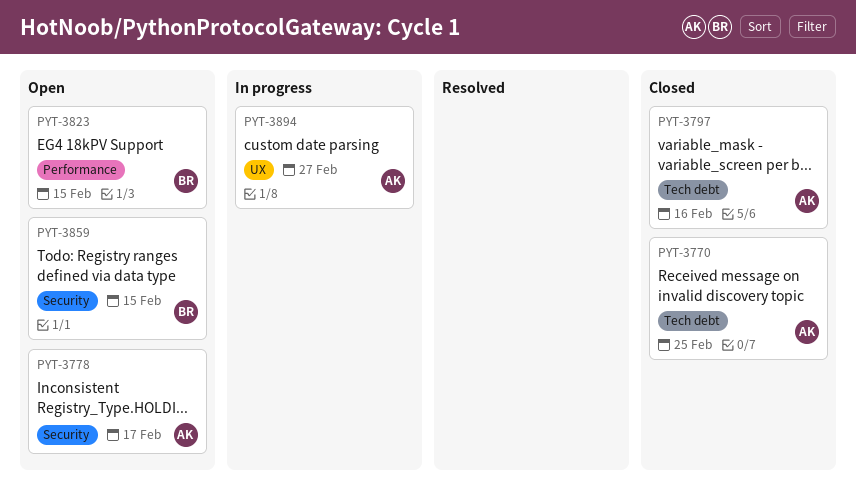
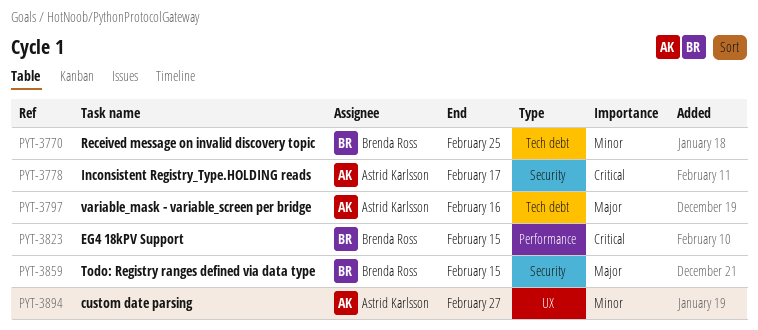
PYT-3770, owner: Astrid Karlsson -> Brenda Ross

